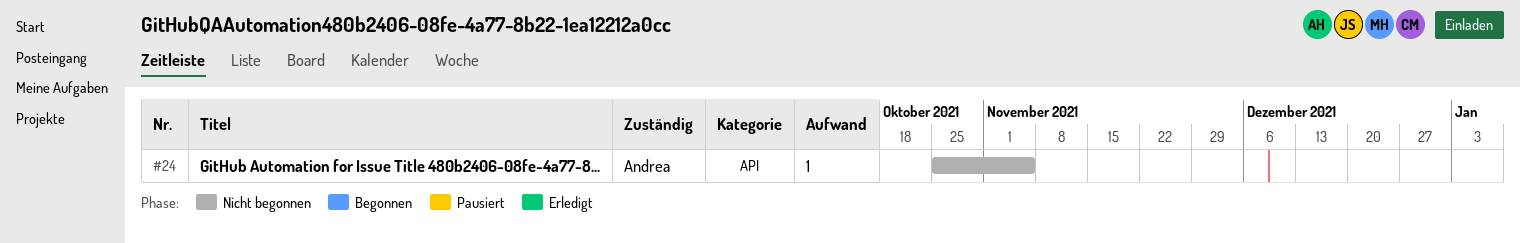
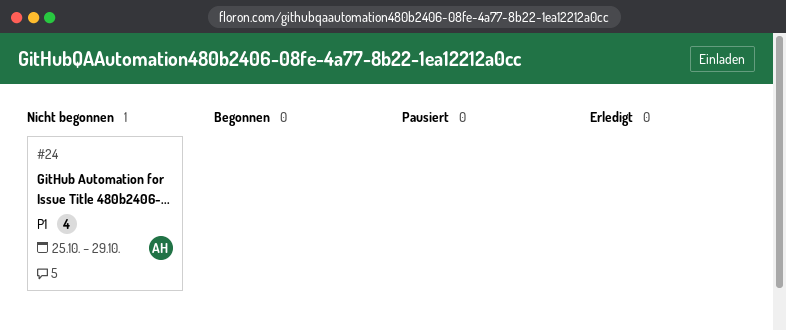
#24, estimate: 1 -> 4
#24, due: Nov 5 -> Oct 29

